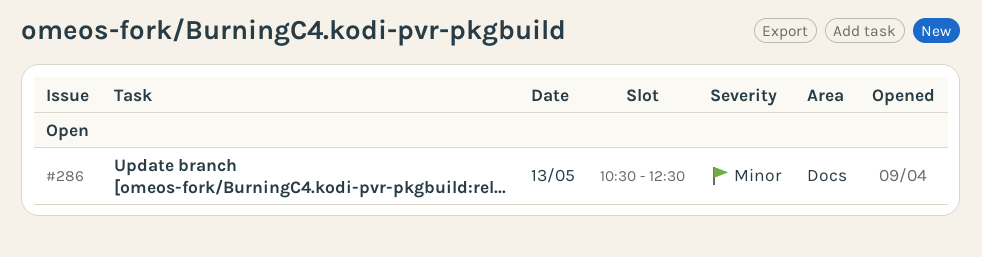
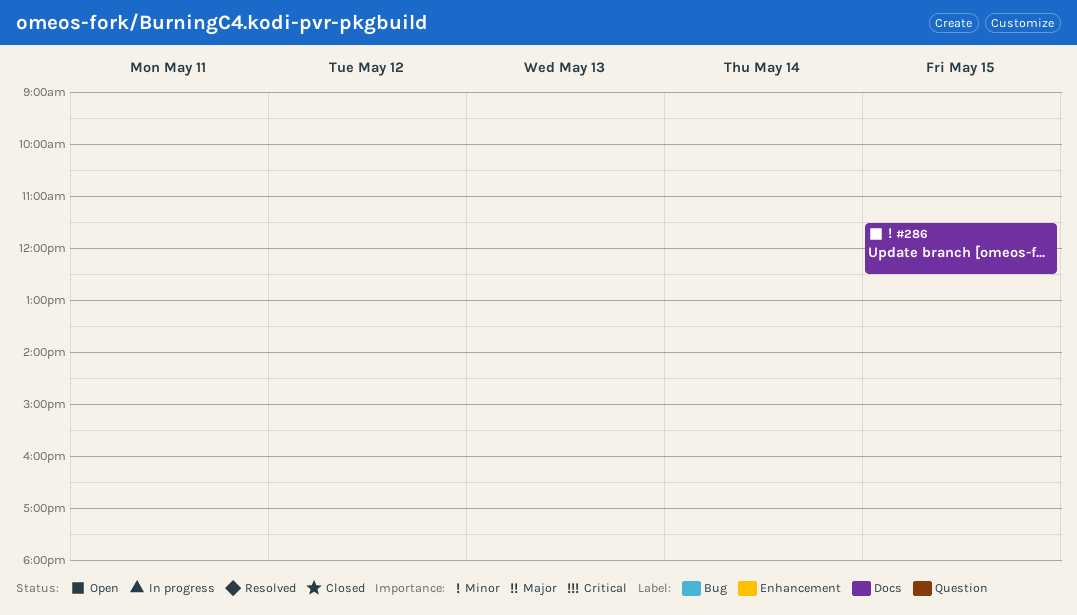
#286, day: May 13 -> May 15
#286, begins: 10:30 -> 11:30

